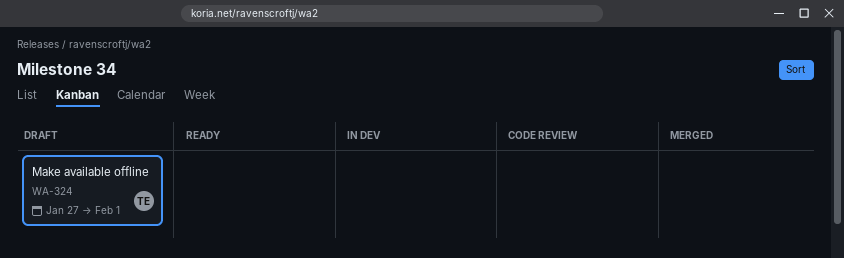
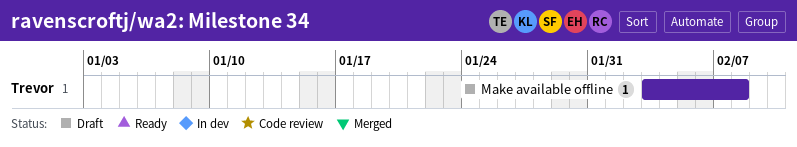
Make available offline, start: Jan 27 -> Feb 3
Make available offline, due: Feb 1 -> Feb 8

